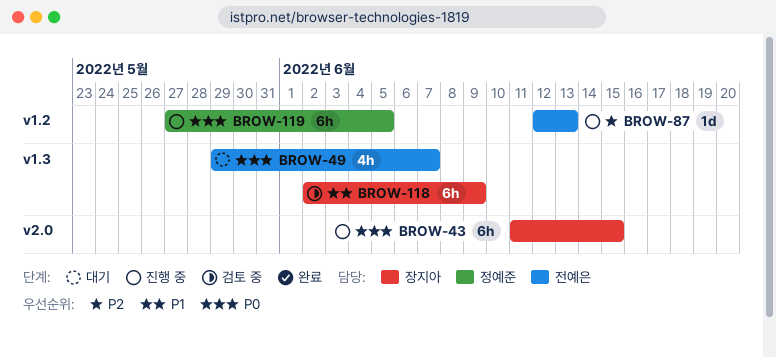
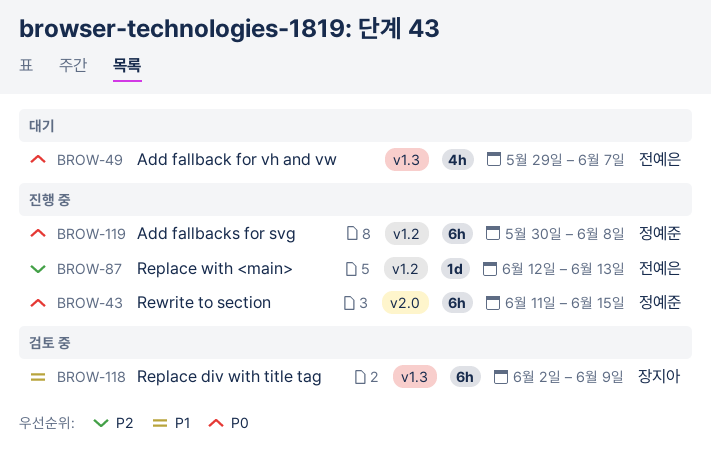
BROW-43, owner: 장지아 -> 정예준
BROW-119, start: May 27 -> May 30
BROW-119, due: Jun 5 -> Jun 8

